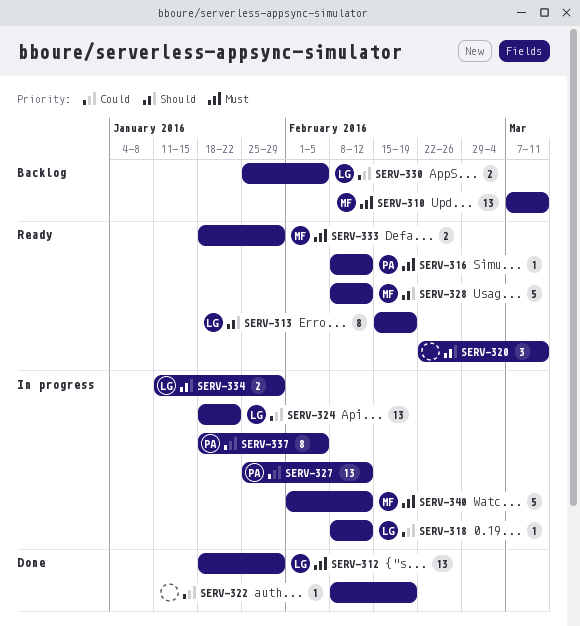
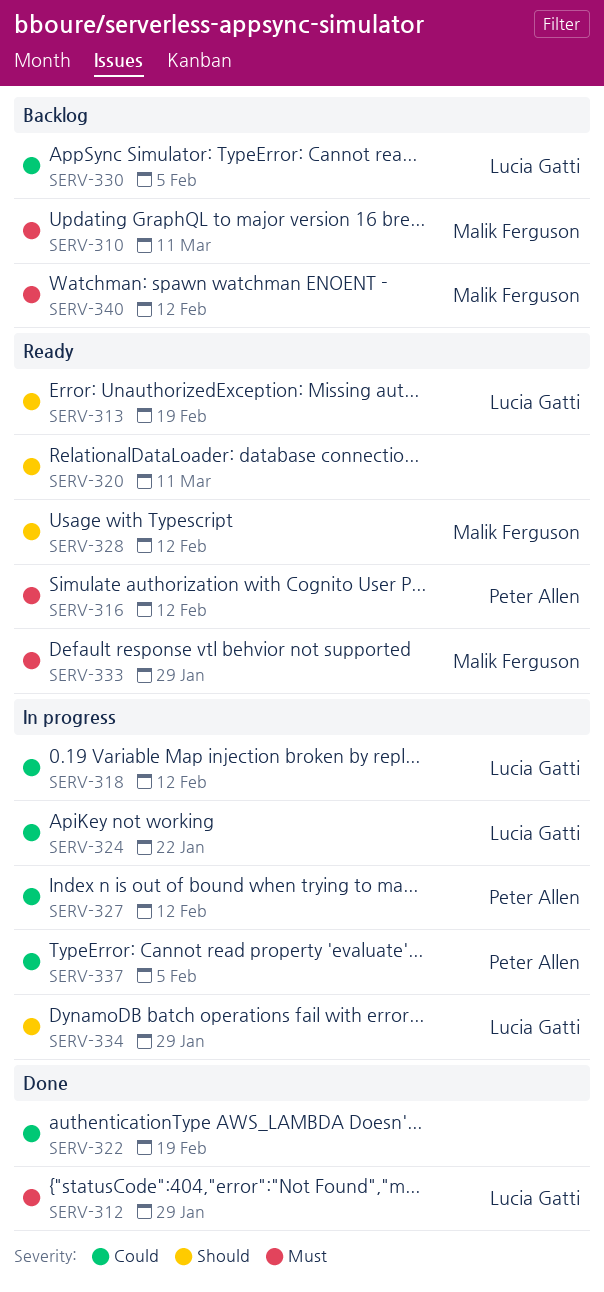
SERV-340, status: In progress -> Backlog

